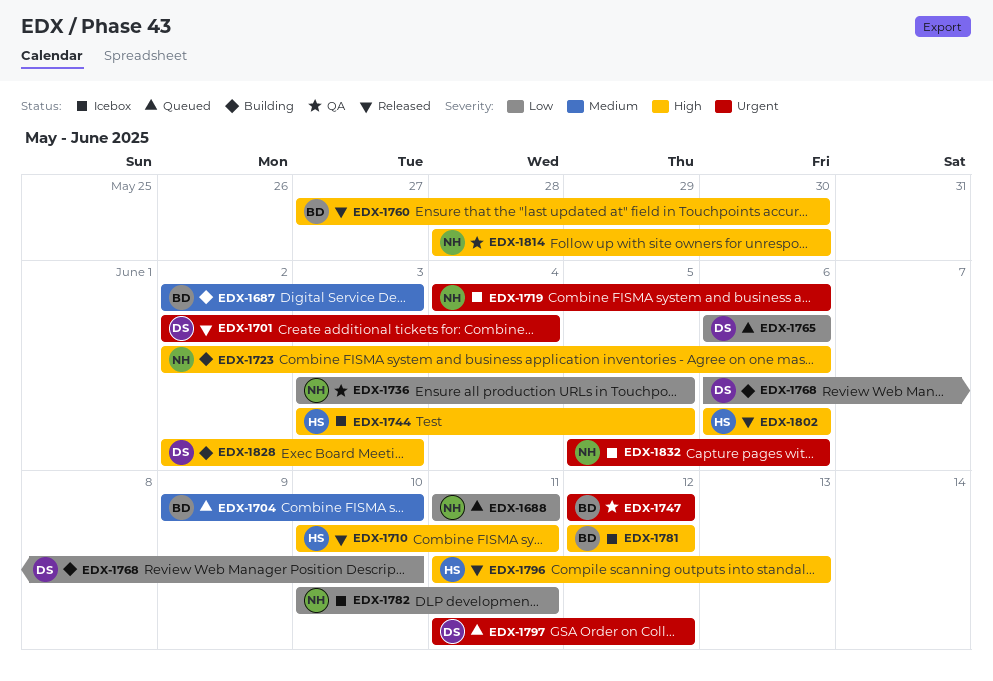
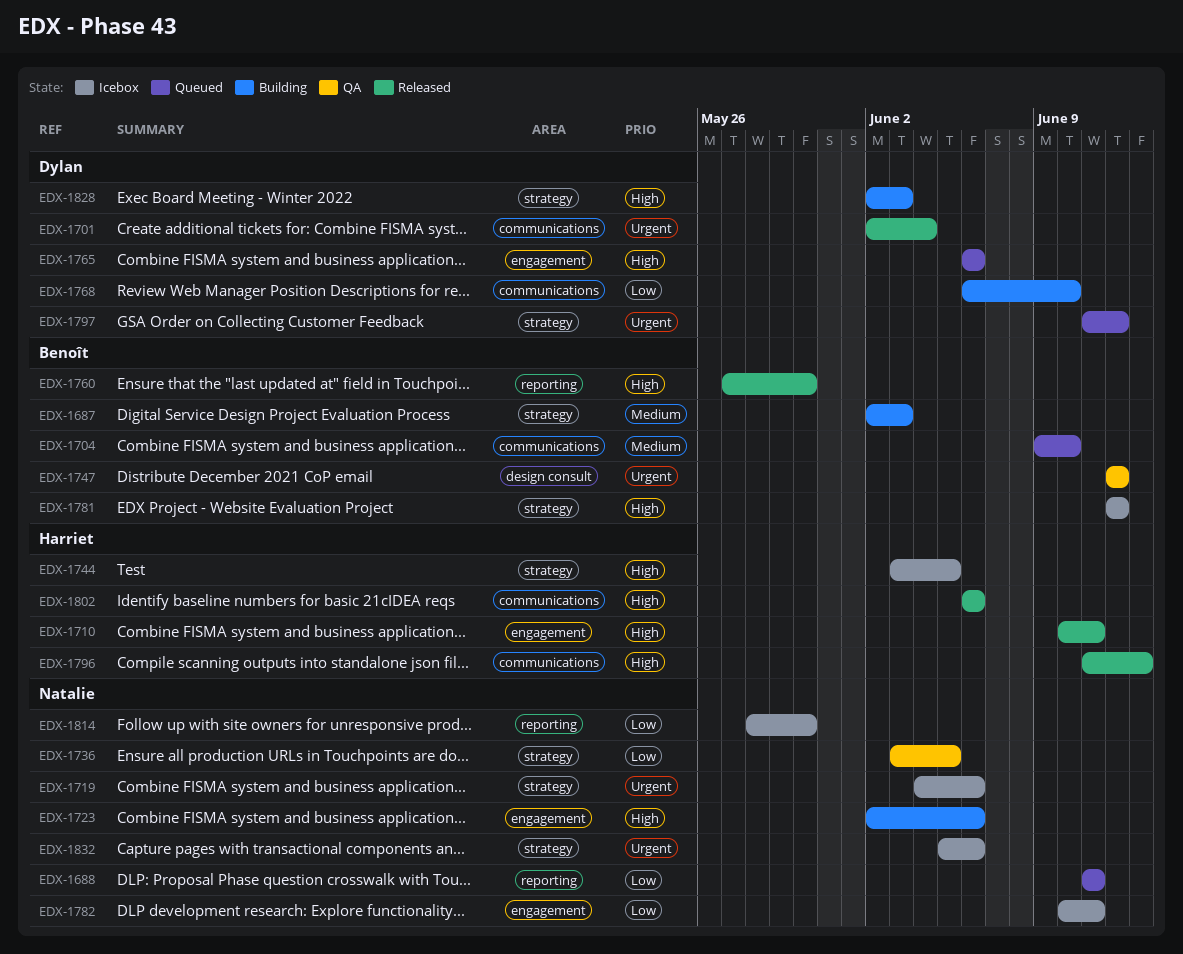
EDX-1765, priority: Low -> High
EDX-1814, status: QA -> Icebox
EDX-1814, priority: High -> Low

